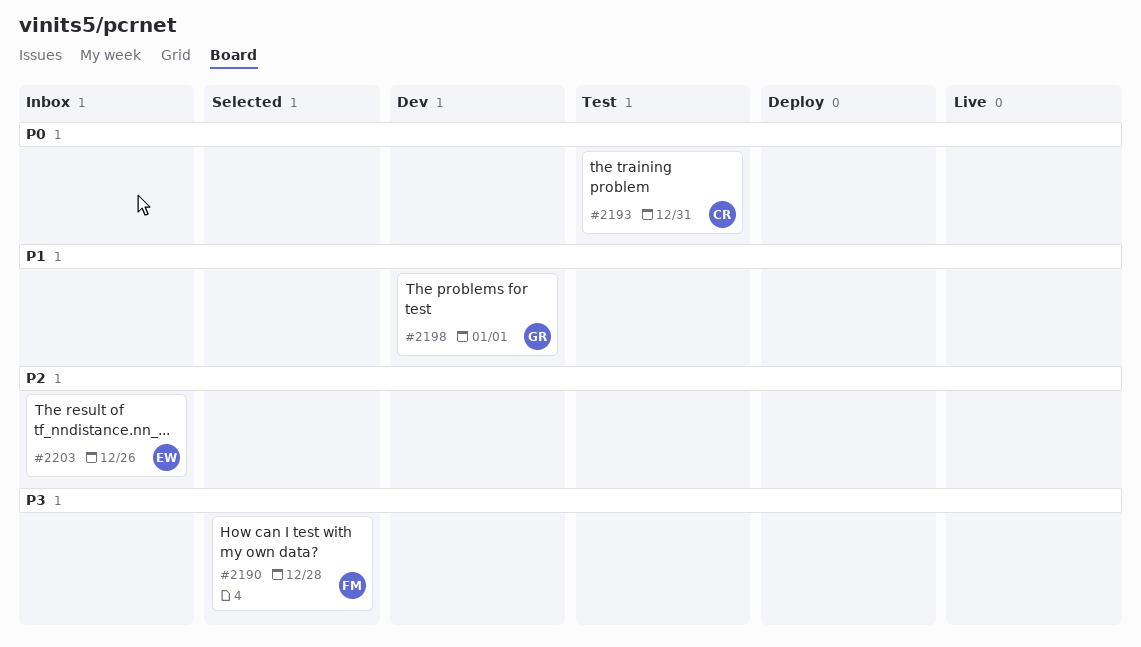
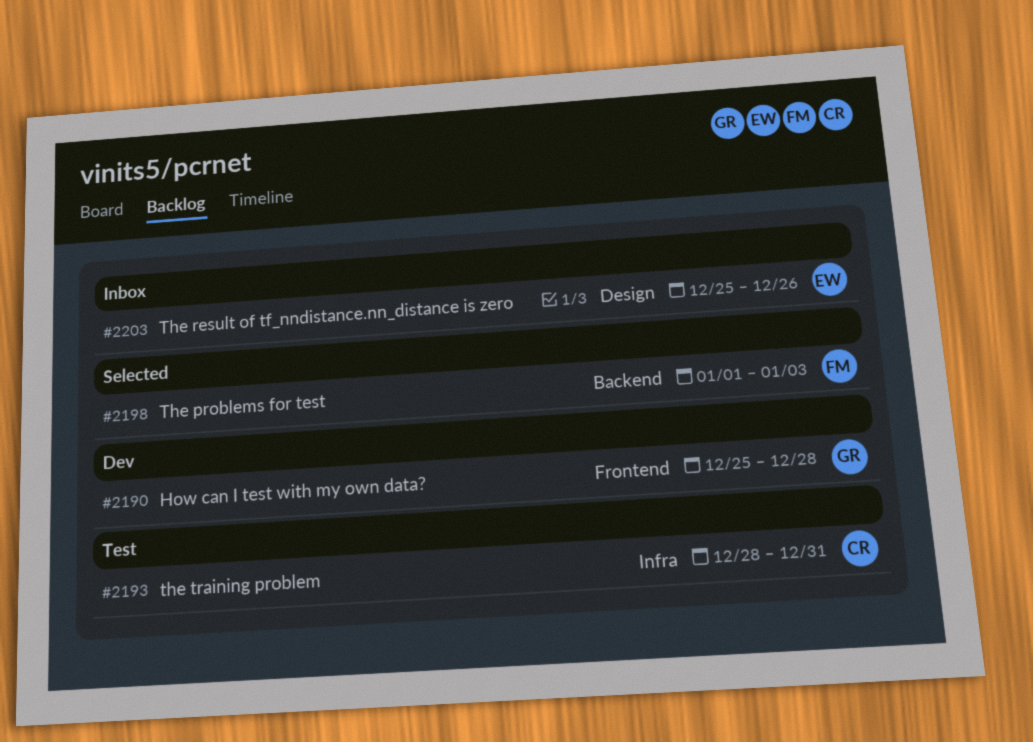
#2190, status: Selected -> Dev
#2190, owner: FM -> GR
#2198, status: Dev -> Selected
#2198, owner: GR -> FM
#2198, due: Jan 1 -> Jan 3

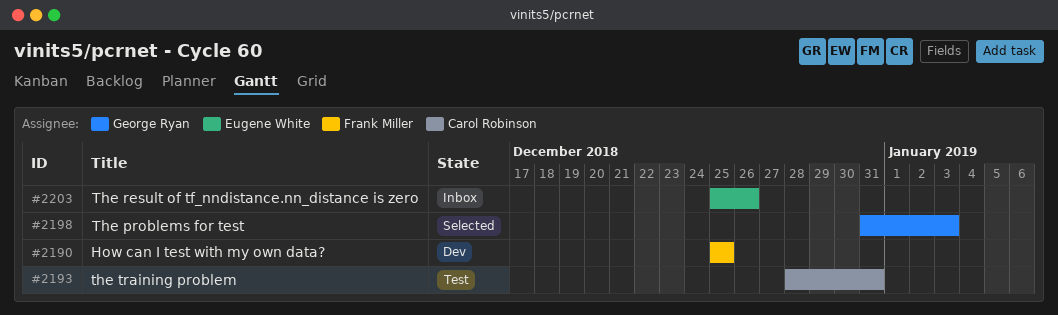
#2190, owner: George Ryan -> Frank Miller
#2190, due: Dec 28 -> Dec 25
#2198, owner: Frank Miller -> George Ryan
#2198, start: Jan 1 -> Dec 31

